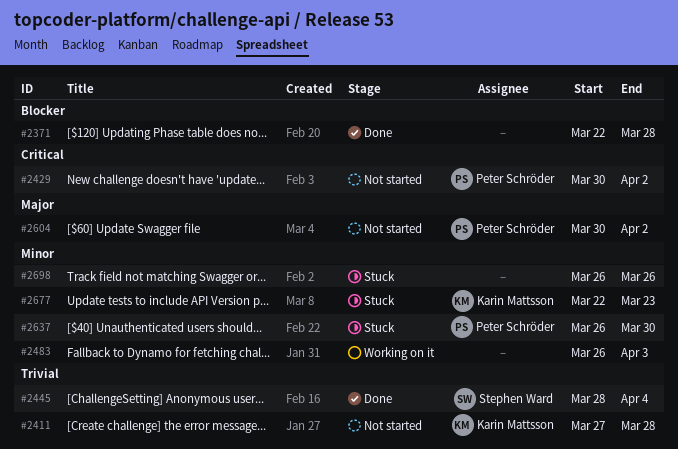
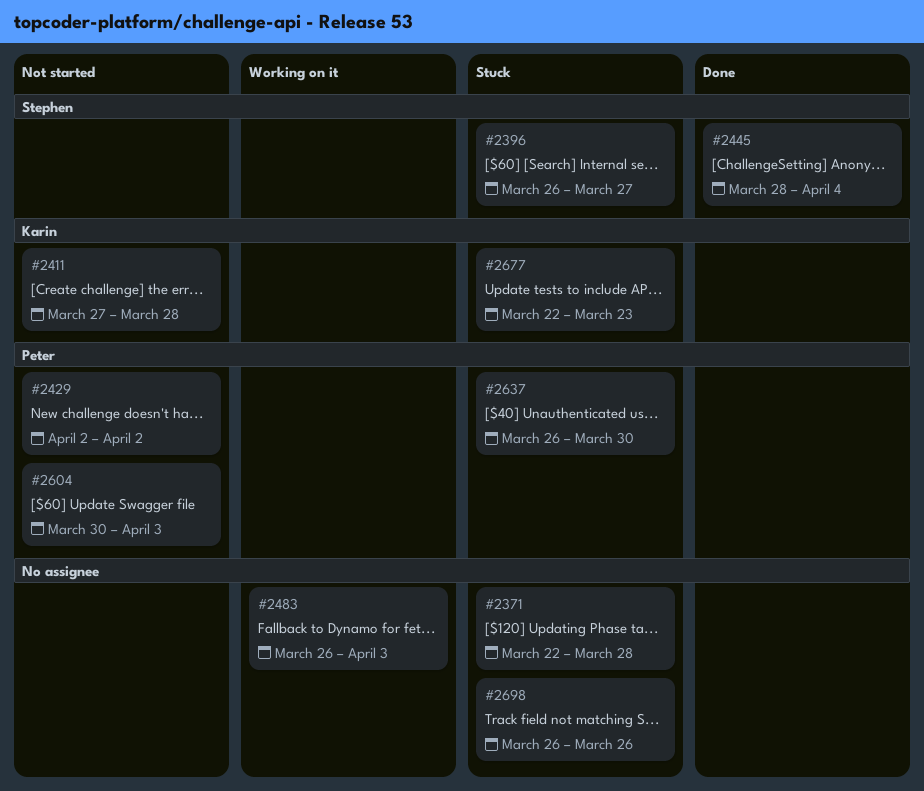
#2371, status: Done -> Stuck
#2396: none -> present
#2429, start: Mar 30 -> Apr 2
#2604, due: Apr 2 -> Apr 3

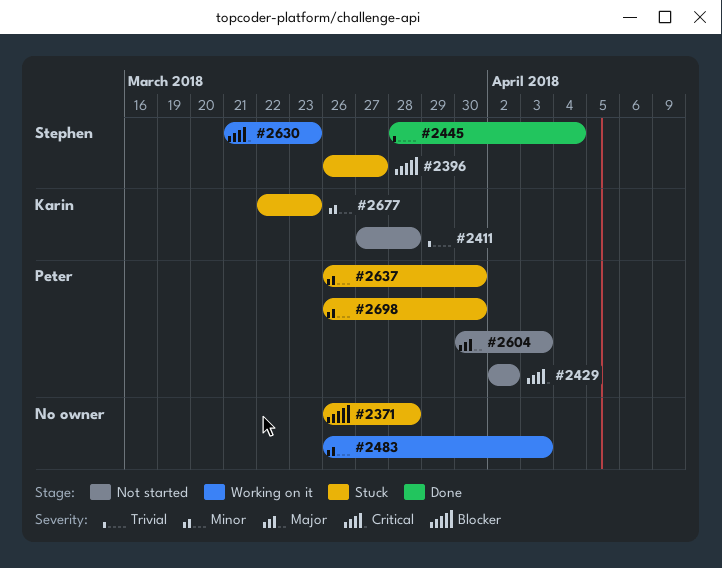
#2371, start: Mar 22 -> Mar 26
#2630: none -> present
#2698, owner: none -> Peter
#2698, due: Mar 26 -> Mar 30

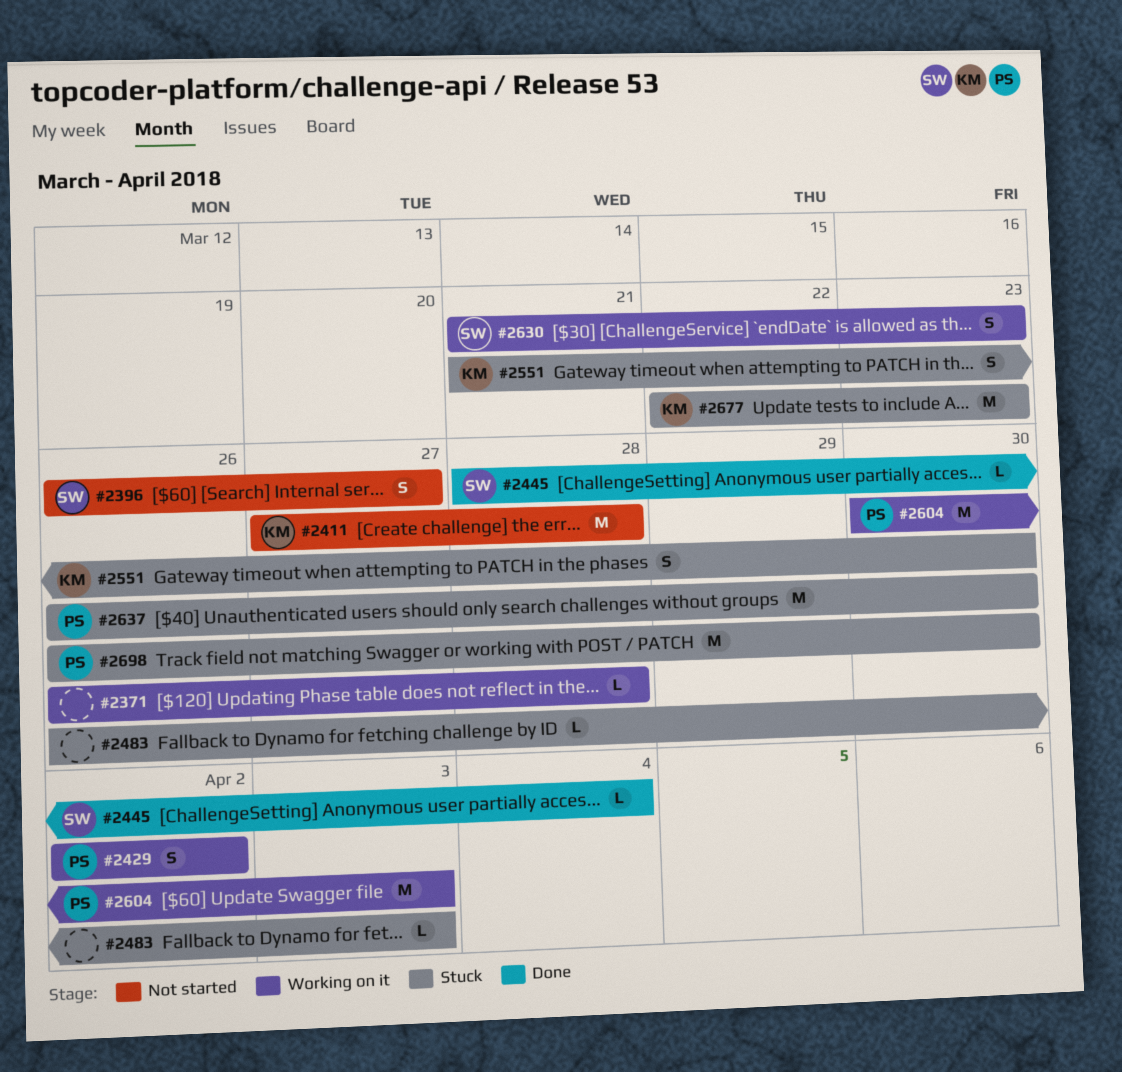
#2371, status: Stuck -> Working on it
#2396, status: Stuck -> Not started
#2429, status: Not started -> Working on it
#2483, status: Working on it -> Stuck
#2551: none -> present
#2604, status: Not started -> Working on it

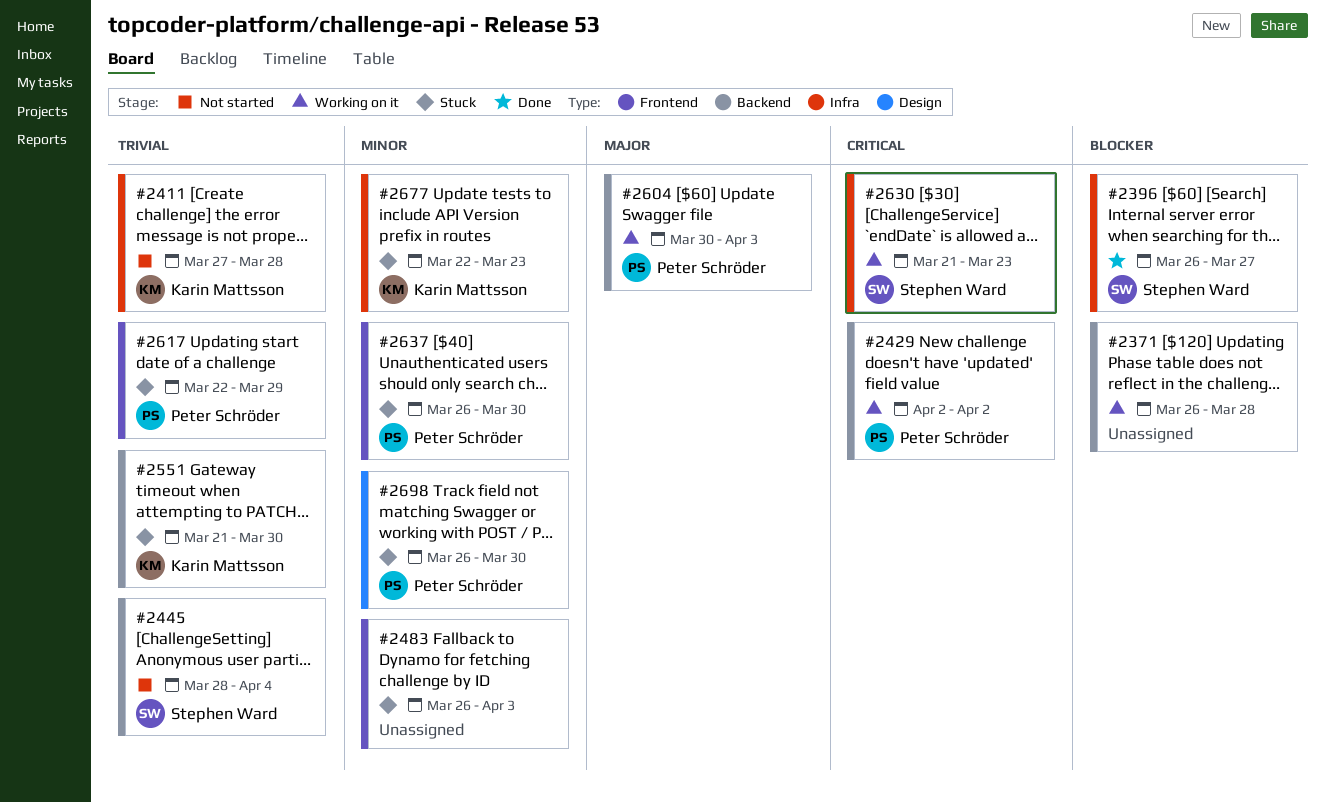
#2396, status: Not started -> Done
#2445, status: Done -> Not started
#2617: none -> present

